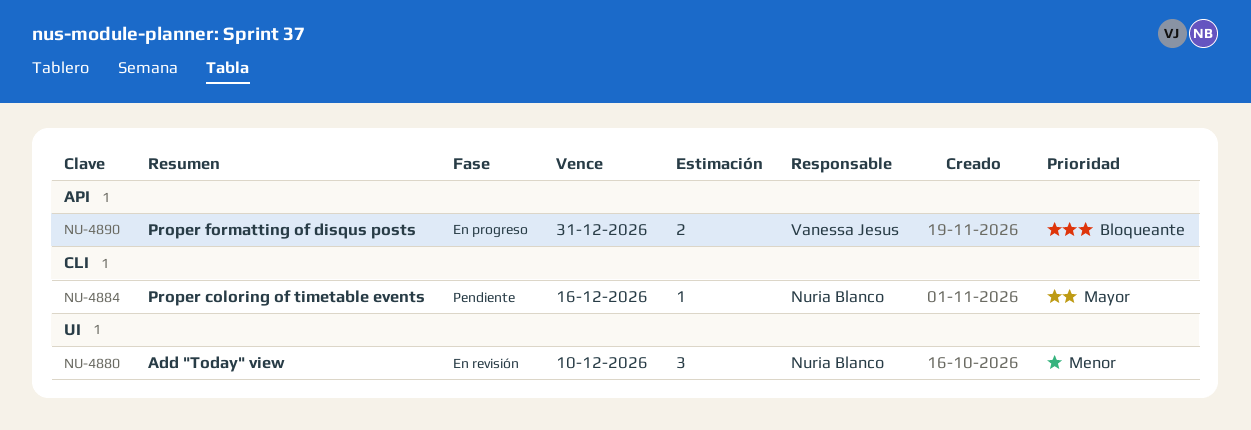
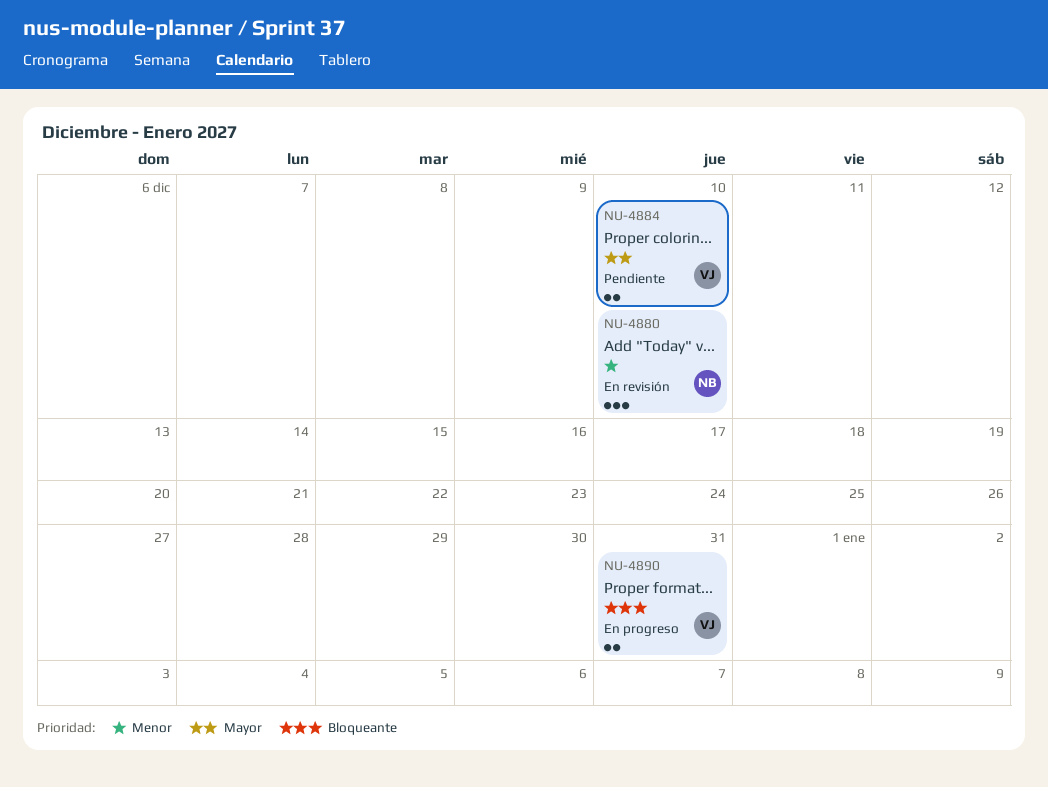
NU-4884, owner: Nuria Blanco -> Vanessa Jesus
NU-4884, estimate: 1 -> 2
NU-4884, due: Dec 16 -> Dec 10

